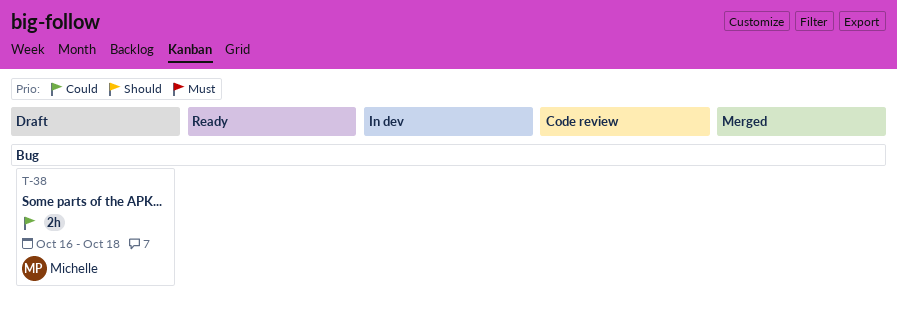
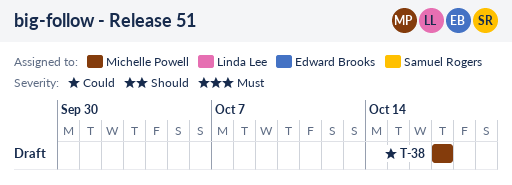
T-38, start: Oct 16 -> Oct 17
T-38, due: Oct 18 -> Oct 17

